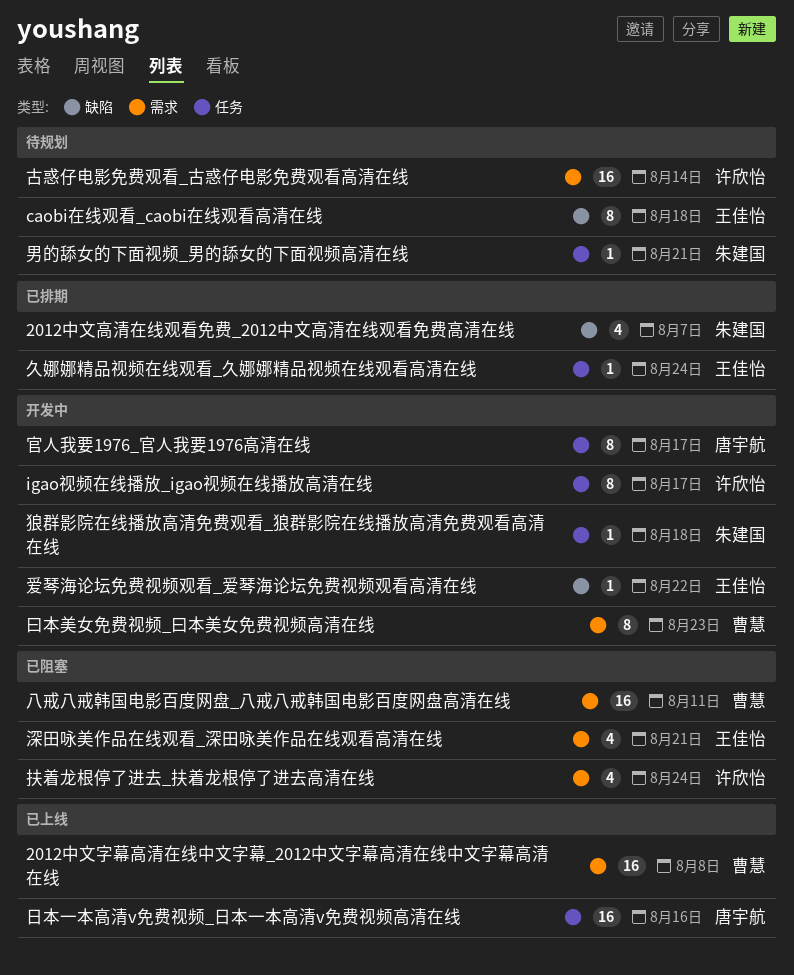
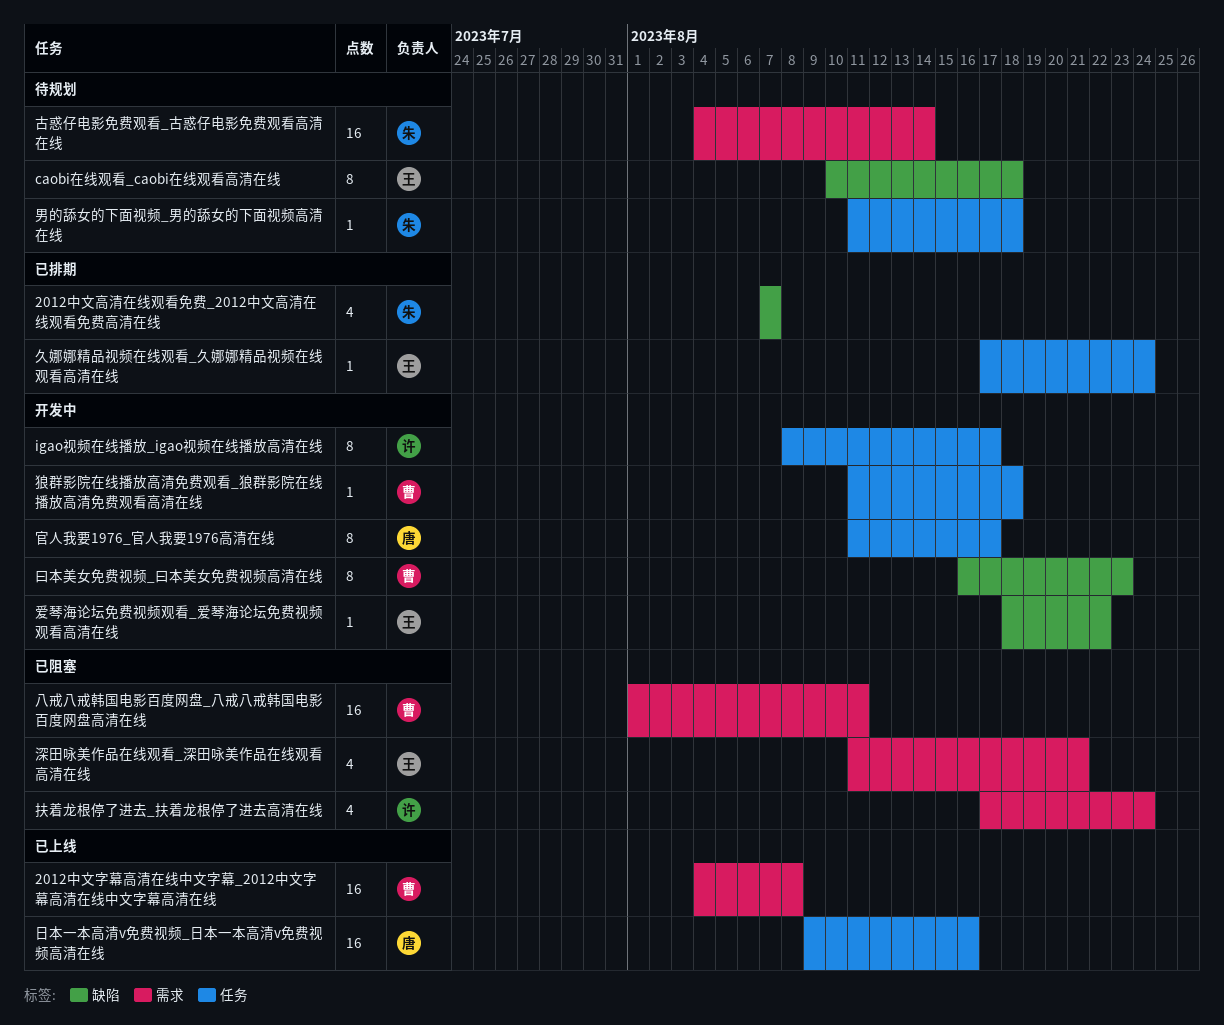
古惑仔电影免费观看_古惑仔电影免费观看高清在线, owner: 许欣怡 -> 朱建国
曰本美女免费视频_曰本美女免费视频高清在线, label: 需求 -> 缺陷
狼群影院在线播放高清免费观看_狼群影院在线播放高清免费观看高清在线, owner: 朱建国 -> 曹慧
男的舔女的下面视频_男的舔女的下面视频高清在线, due: Aug 21 -> Aug 18

